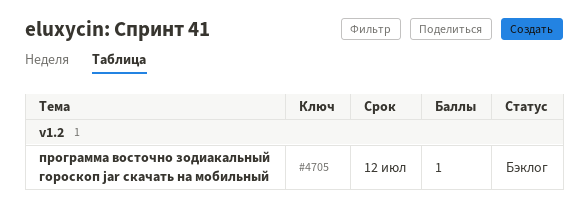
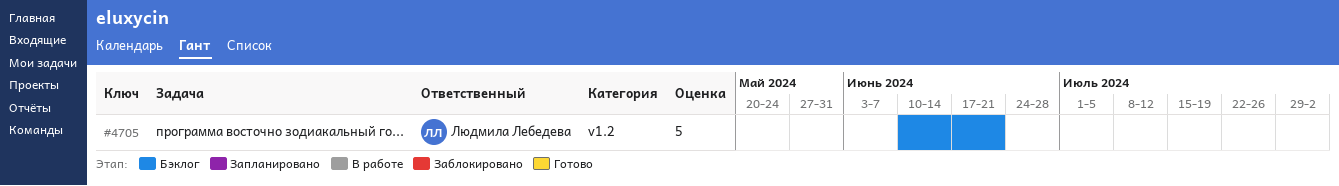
#4705, estimate: 1 -> 5
#4705, due: Jul 12 -> Jun 21

